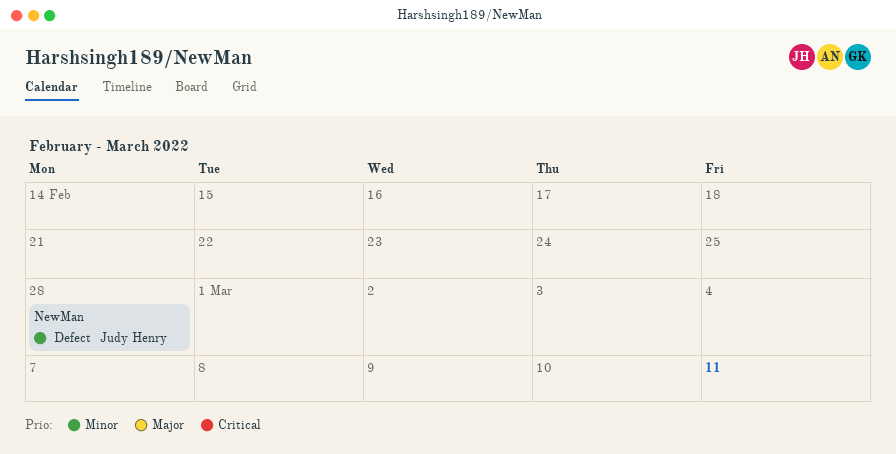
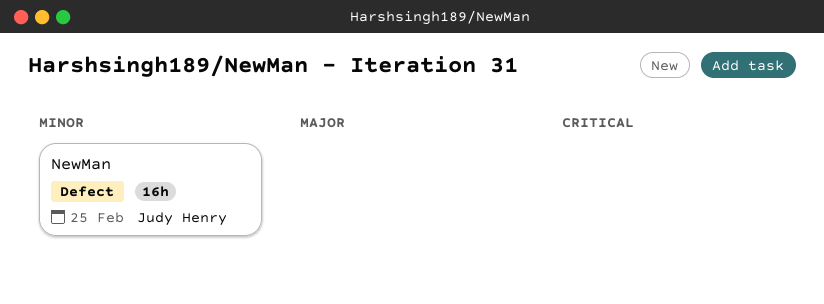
NewMan, due: Feb 28 -> Feb 25

